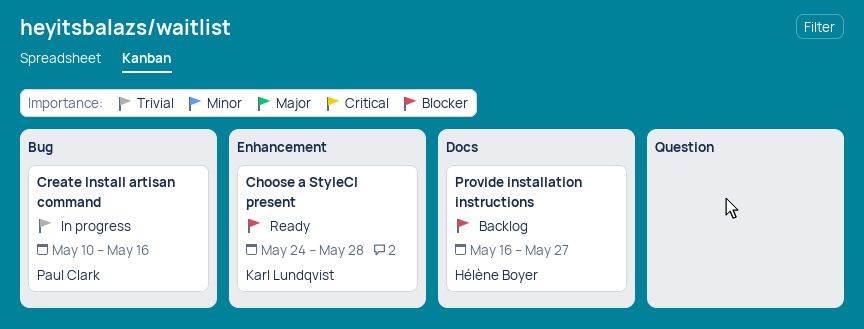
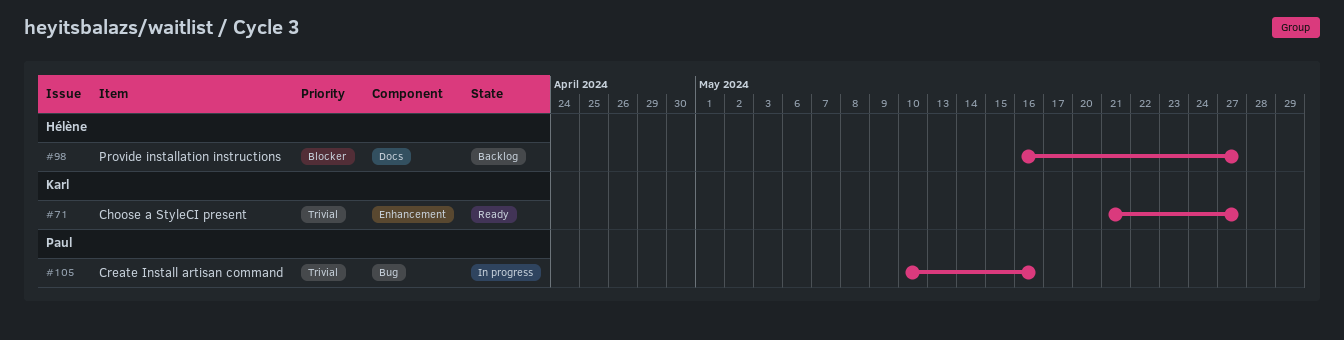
Choose a StyleCI present, priority: Blocker -> Trivial
Choose a StyleCI present, start: May 24 -> May 21
Choose a StyleCI present, due: May 28 -> May 27

